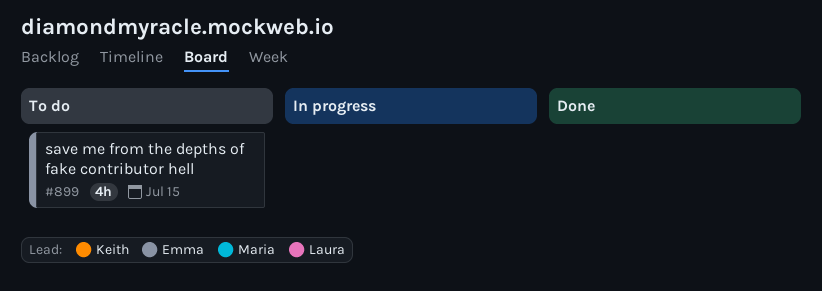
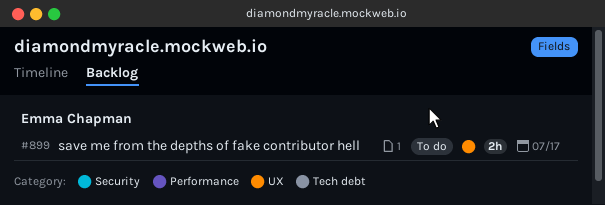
#899, estimate: 4h -> 2h
#899, due: Jul 15 -> Jul 17

